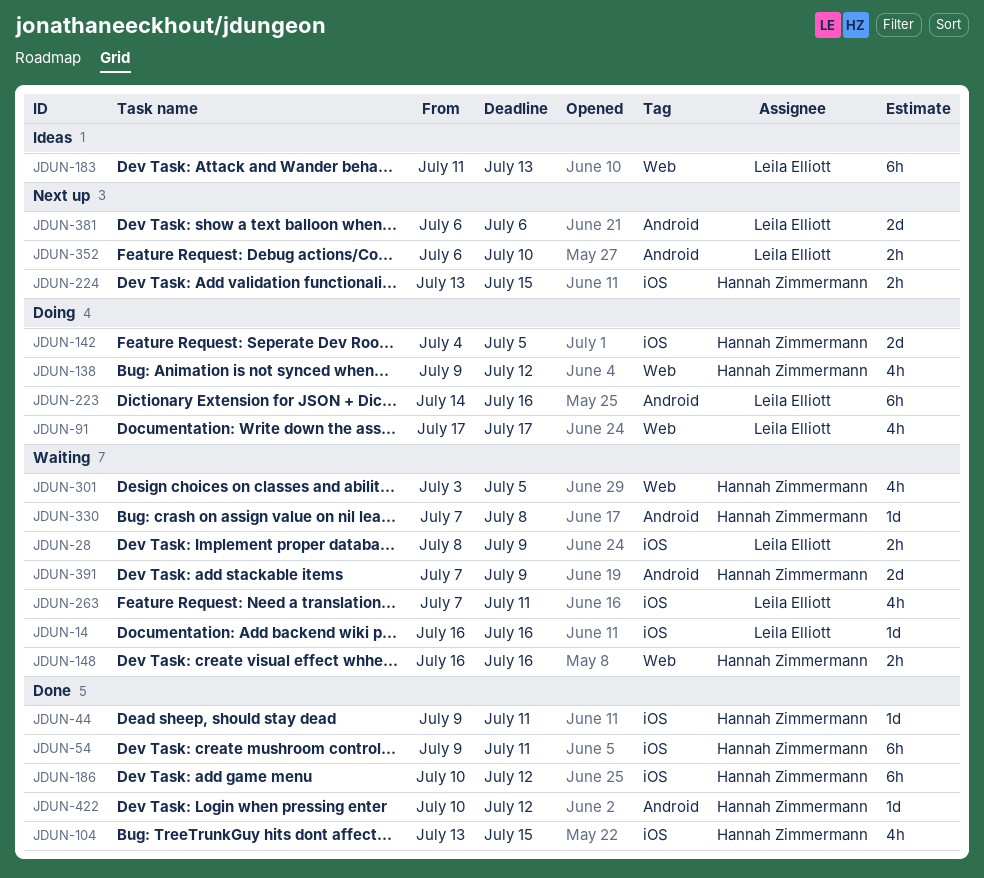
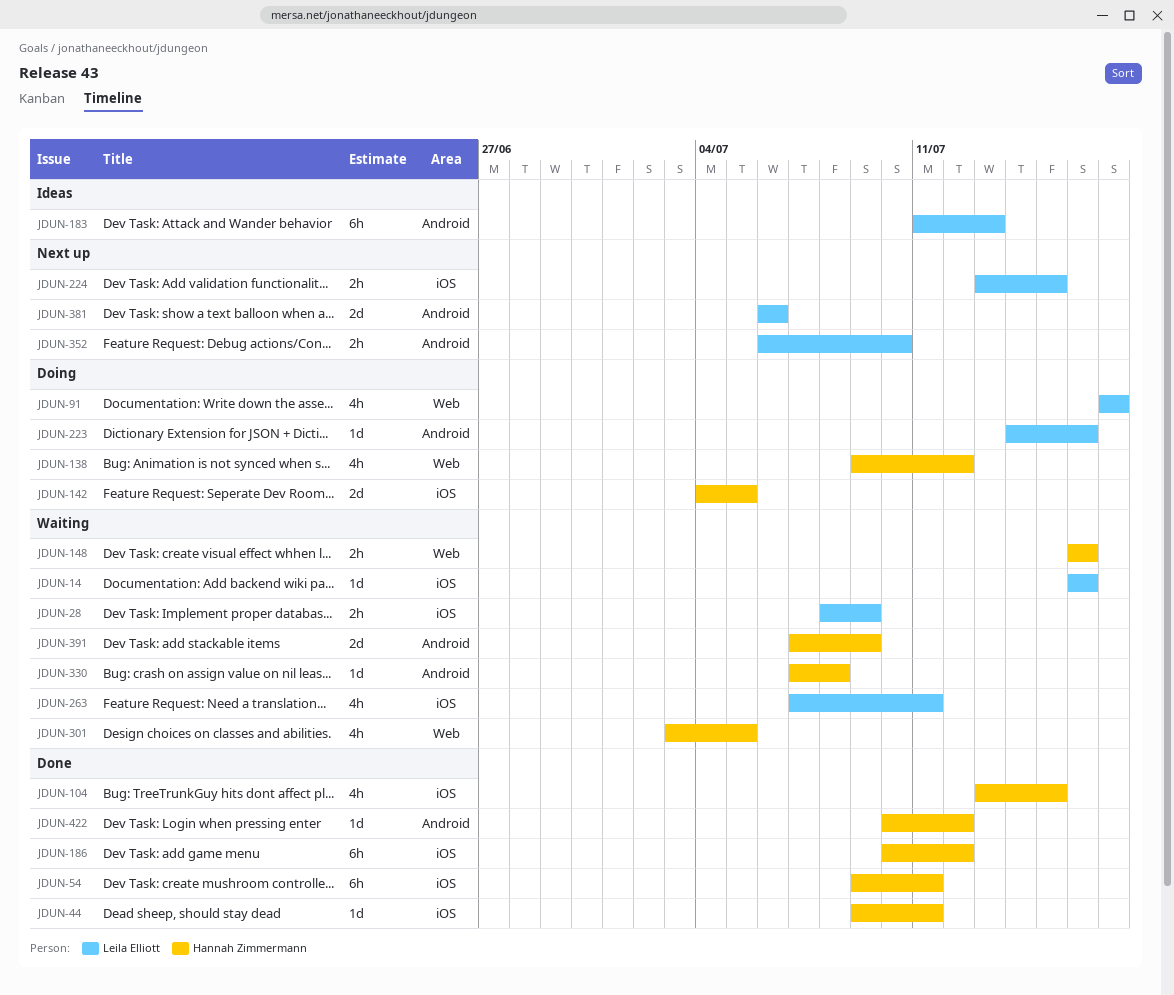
JDUN-183, label: Web -> Android
JDUN-223, estimate: 6h -> 1d
JDUN-224, owner: Hannah Zimmermann -> Leila Elliott

